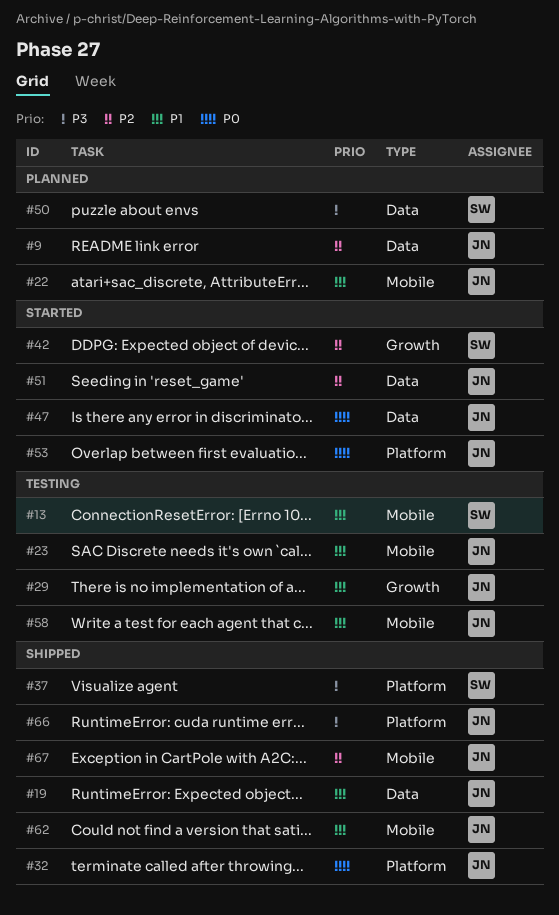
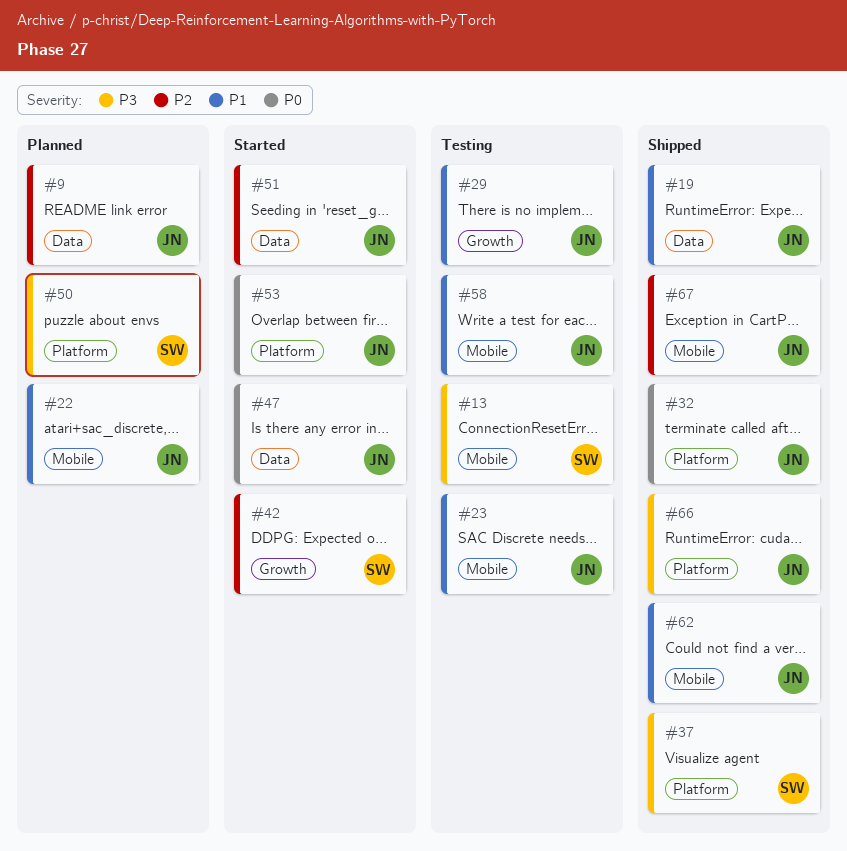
#13, priority: P1 -> P3
#50, label: Data -> Platform

